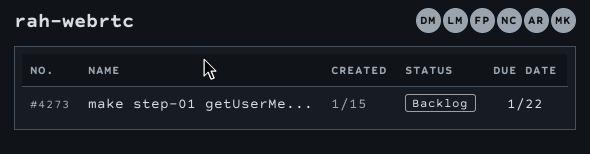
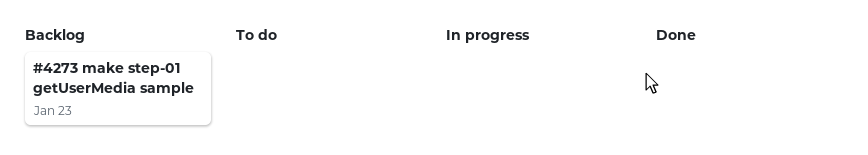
#4273, due: Jan 22 -> Jan 23

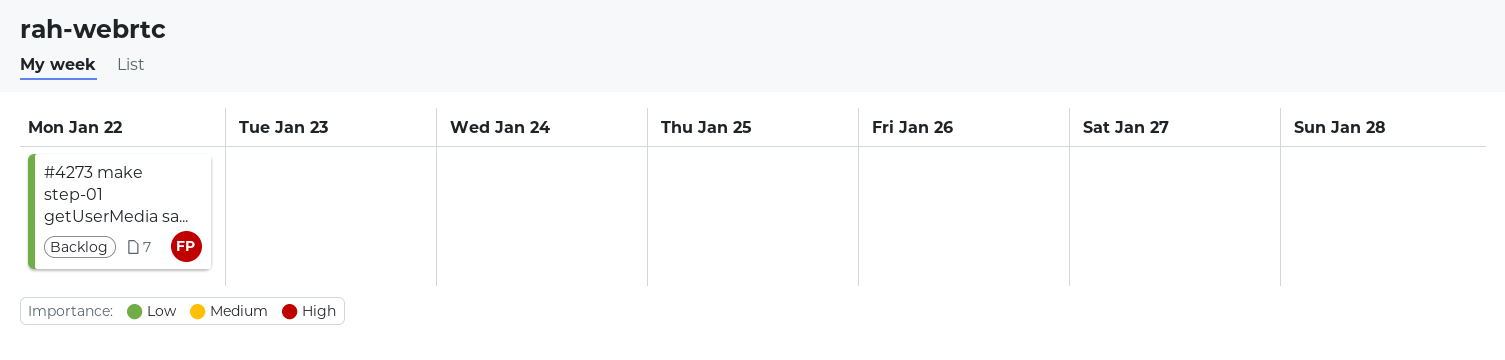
#4273, due: Jan 23 -> Jan 22

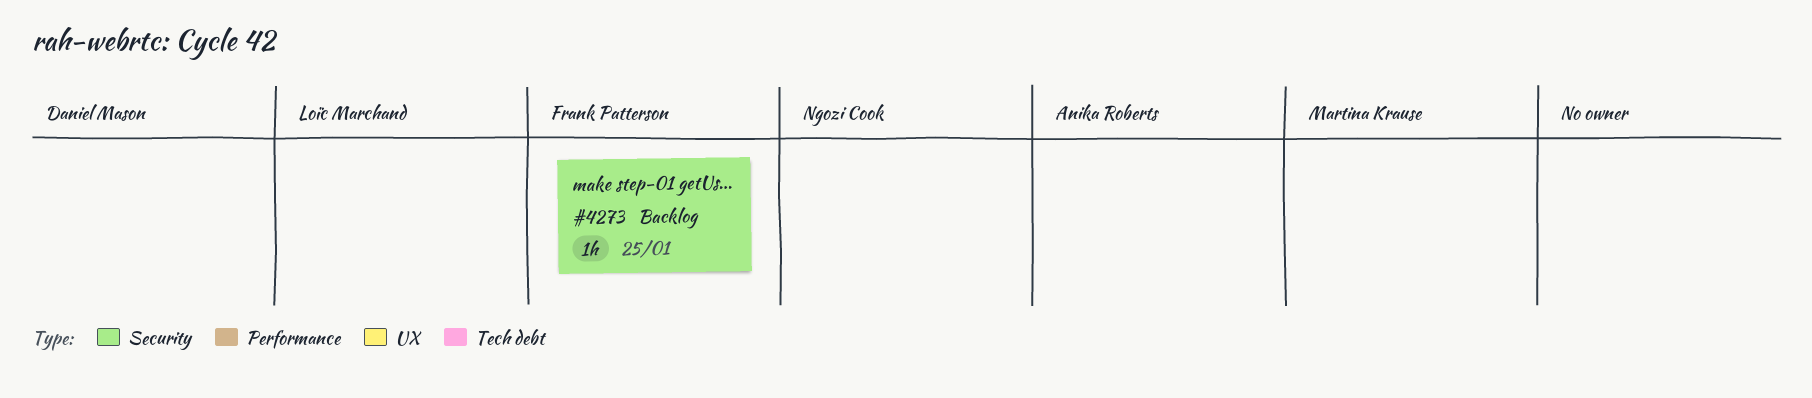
#4273, due: Jan 22 -> Jan 25

